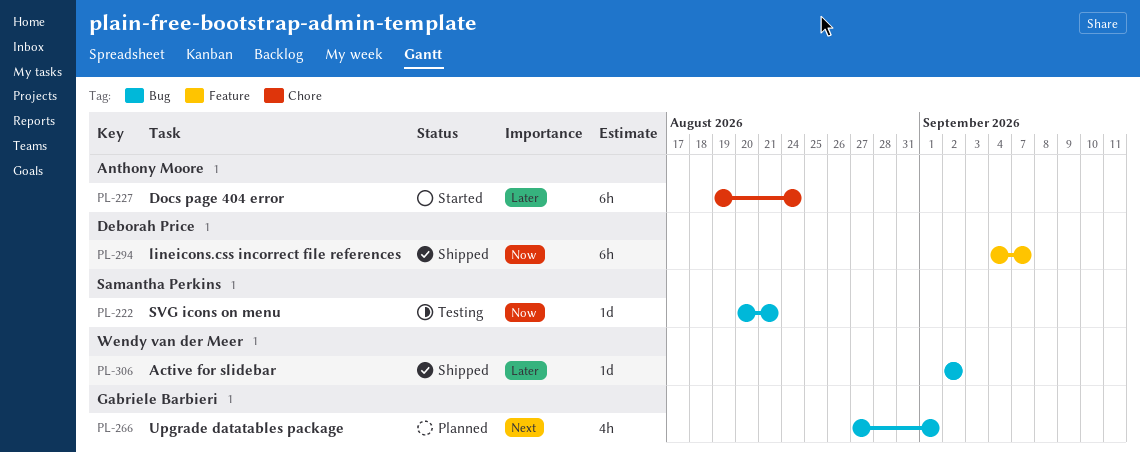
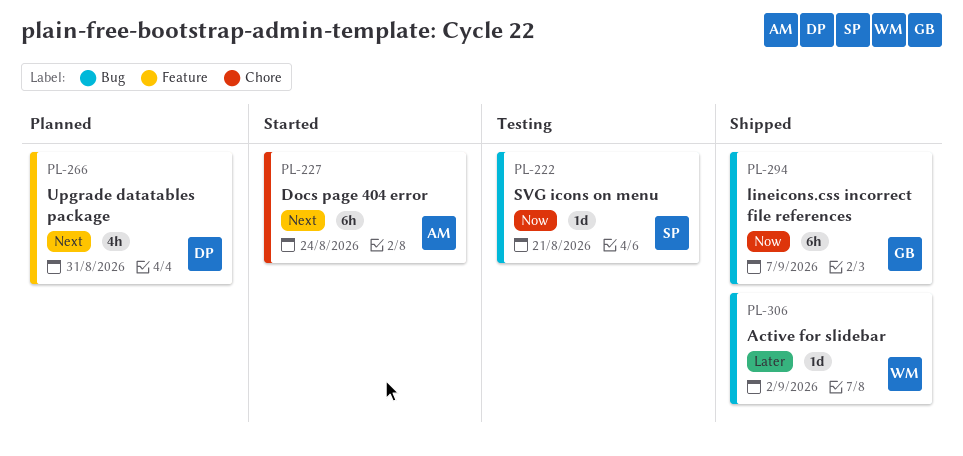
PL-227, priority: Later -> Next
PL-266, owner: Gabriele Barbieri -> Deborah Price
PL-266, label: Bug -> Feature
PL-266, due: Sep 1 -> Aug 31
PL-294, owner: Deborah Price -> Gabriele Barbieri
PL-294, label: Feature -> Bug

